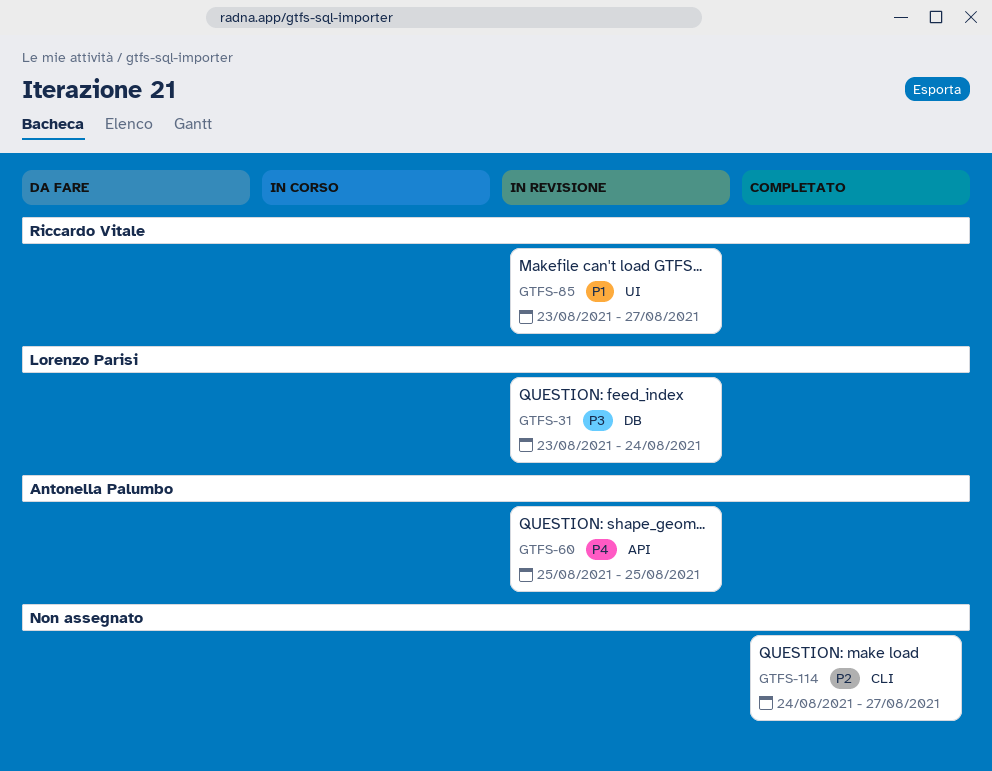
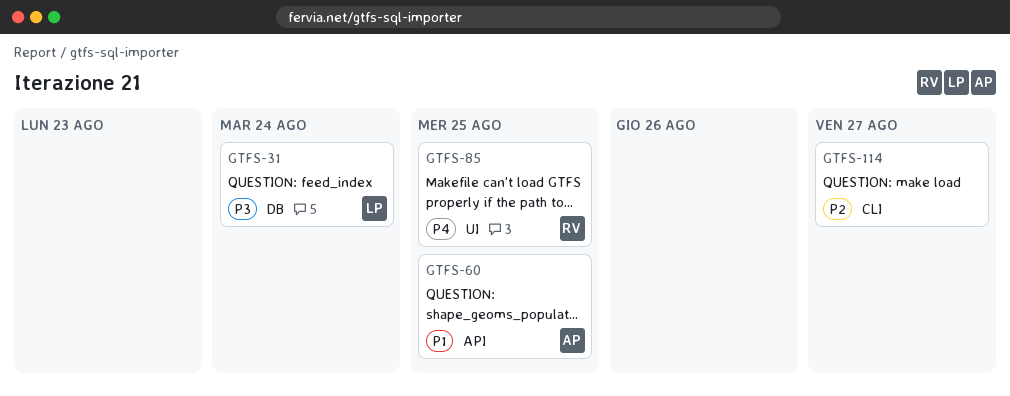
GTFS-60, priority: P4 -> P1
GTFS-85, priority: P1 -> P4
GTFS-85, due: Aug 27 -> Aug 25

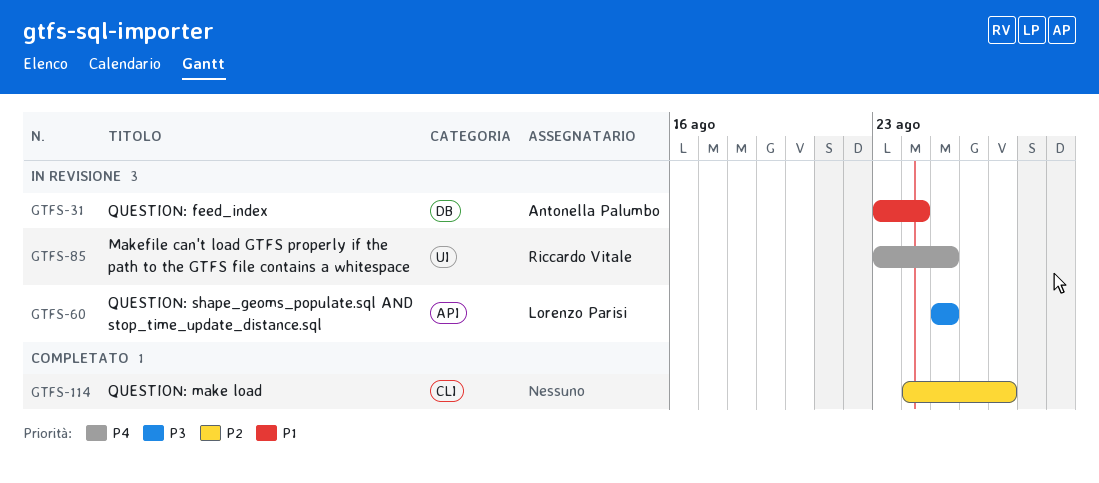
GTFS-31, owner: Lorenzo Parisi -> Antonella Palumbo
GTFS-31, priority: P3 -> P1
GTFS-60, owner: Antonella Palumbo -> Lorenzo Parisi
GTFS-60, priority: P1 -> P3

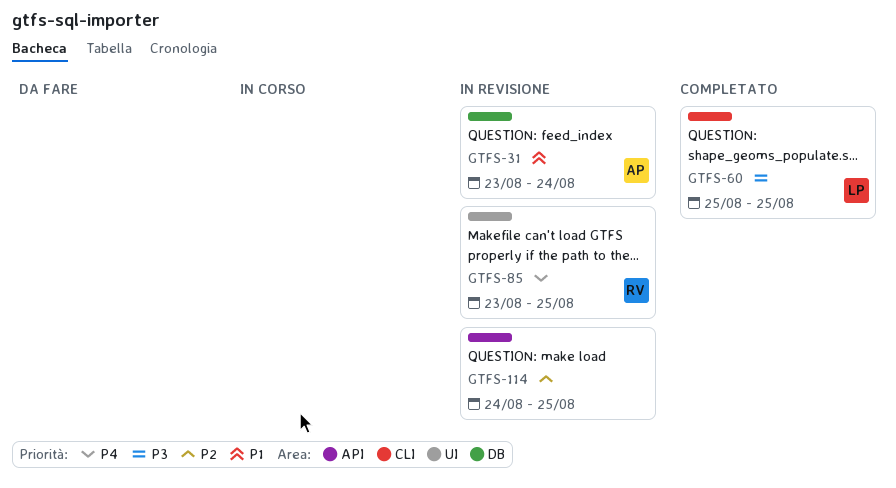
GTFS-60, status: In revisione -> Completato
GTFS-60, label: API -> CLI
GTFS-114, status: Completato -> In revisione
GTFS-114, label: CLI -> API
GTFS-114, due: Aug 27 -> Aug 25

